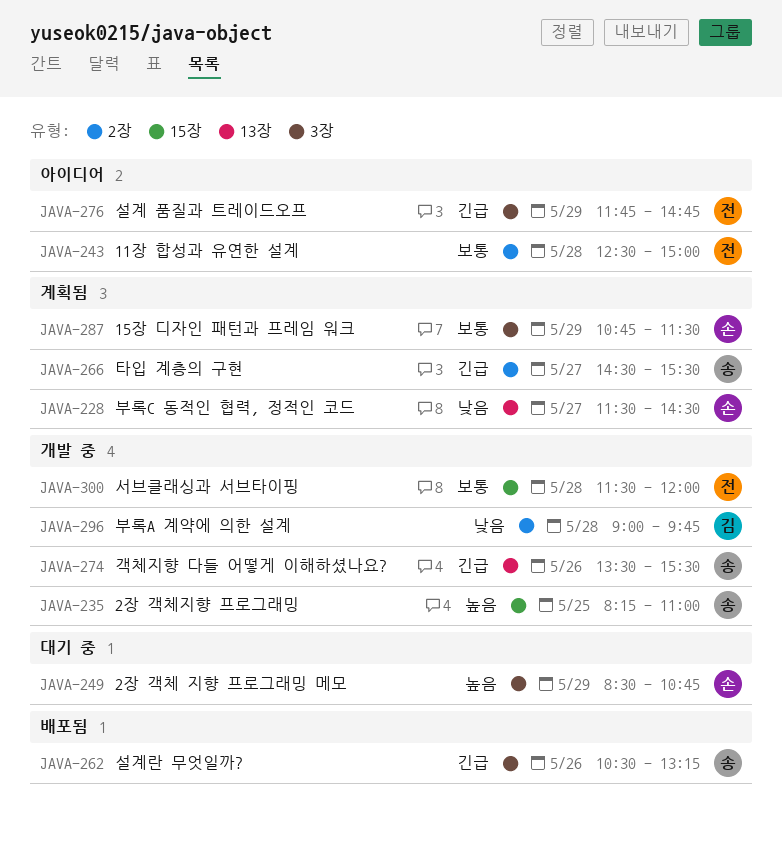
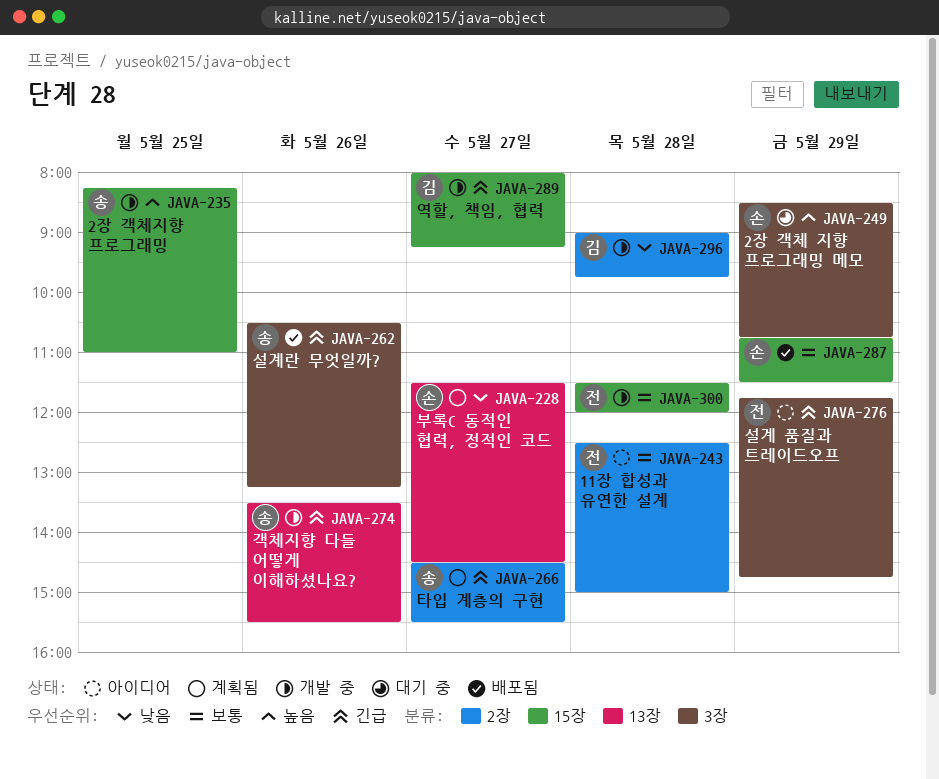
JAVA-287, status: 계획됨 -> 배포됨
JAVA-287, label: 3장 -> 15장
JAVA-289: none -> present

